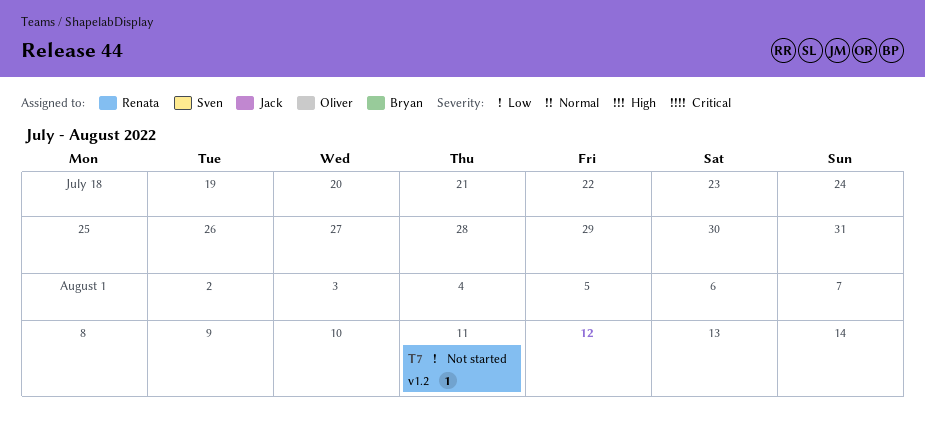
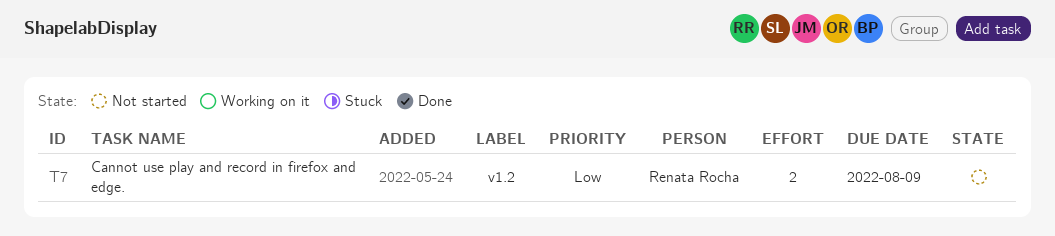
T7, estimate: 1 -> 2
T7, due: Aug 11 -> Aug 9

